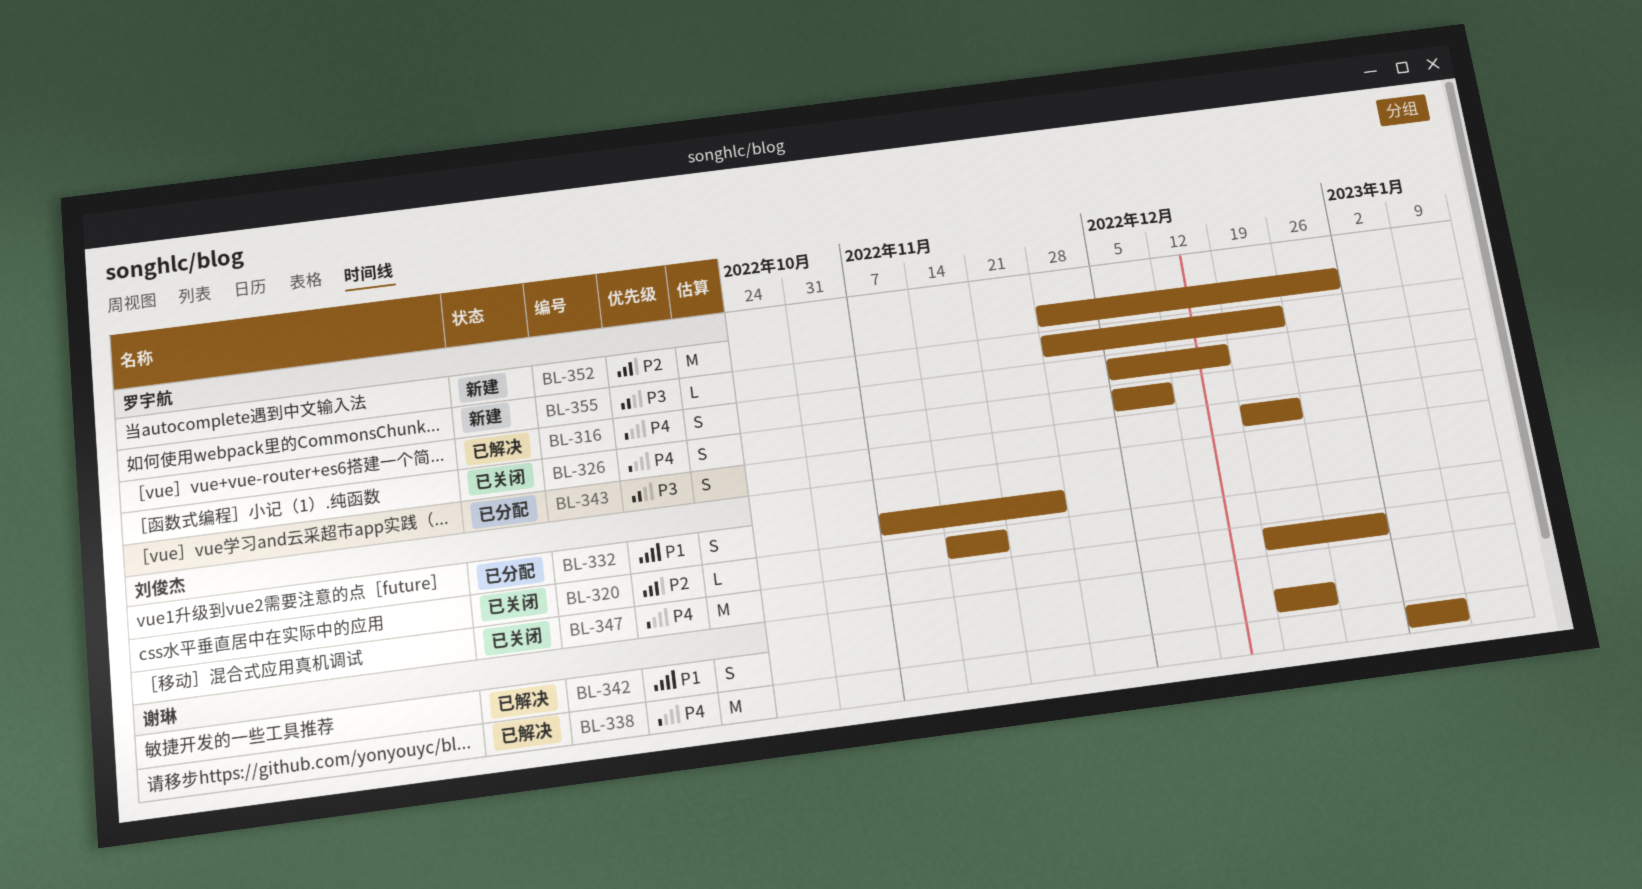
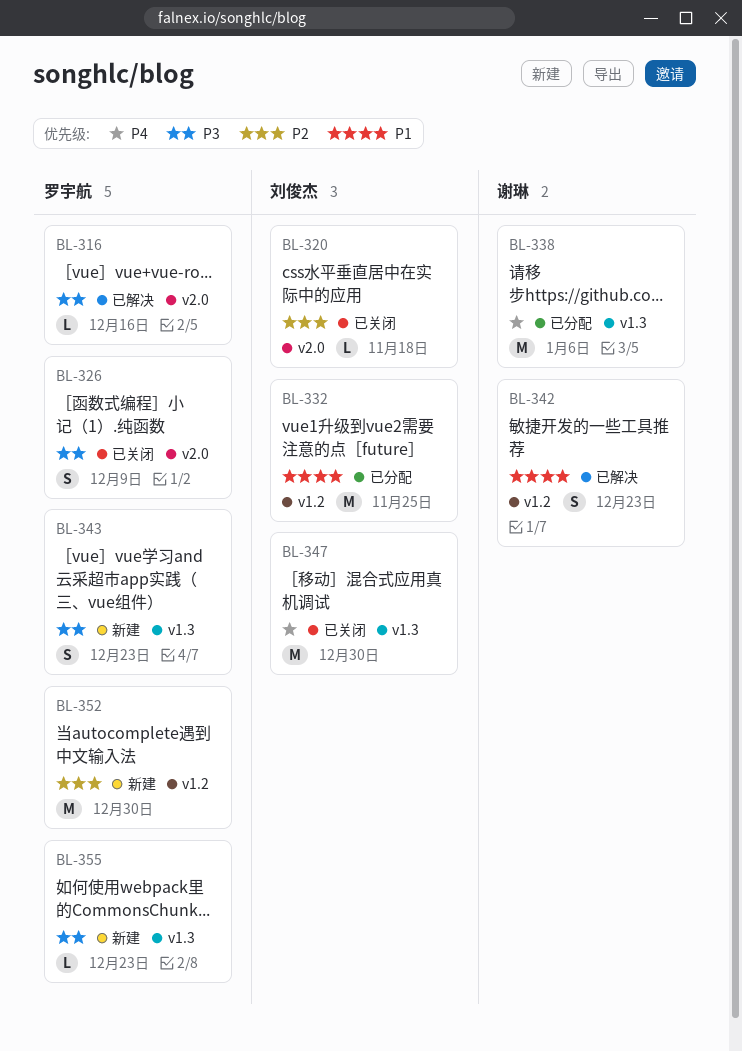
BL-316, priority: P4 -> P3
BL-316, estimate: S -> L
BL-326, priority: P4 -> P3
BL-332, estimate: S -> M
BL-338, status: 已解决 -> 已分配
BL-343, status: 已分配 -> 新建

